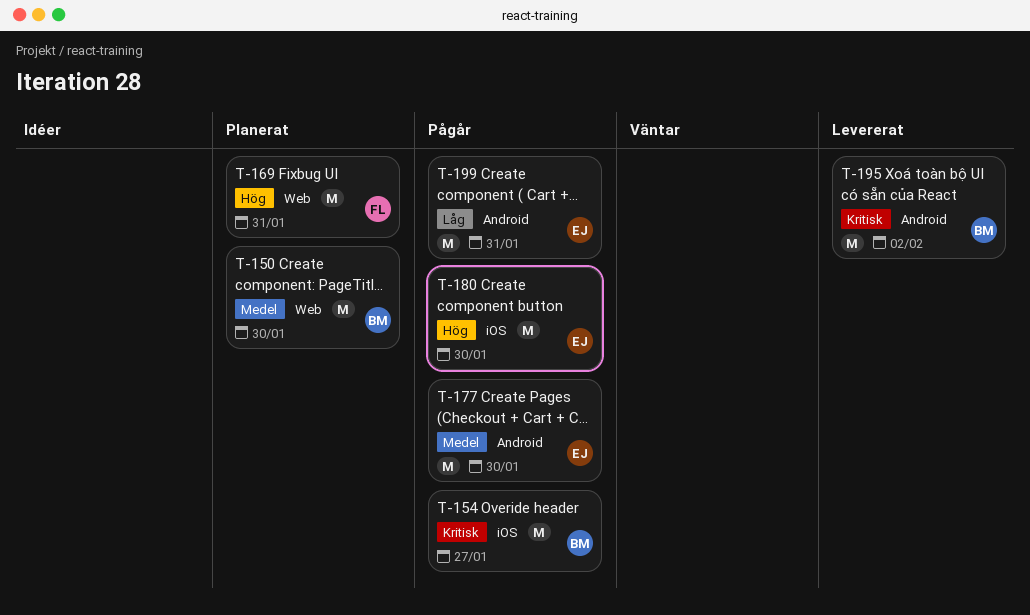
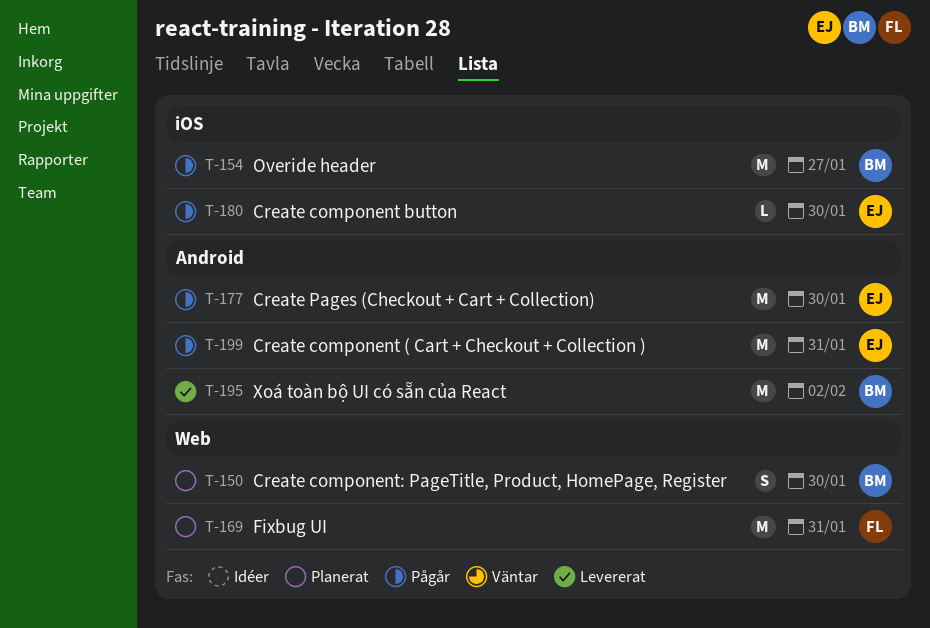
T-150, estimate: M -> S
T-180, estimate: M -> L

